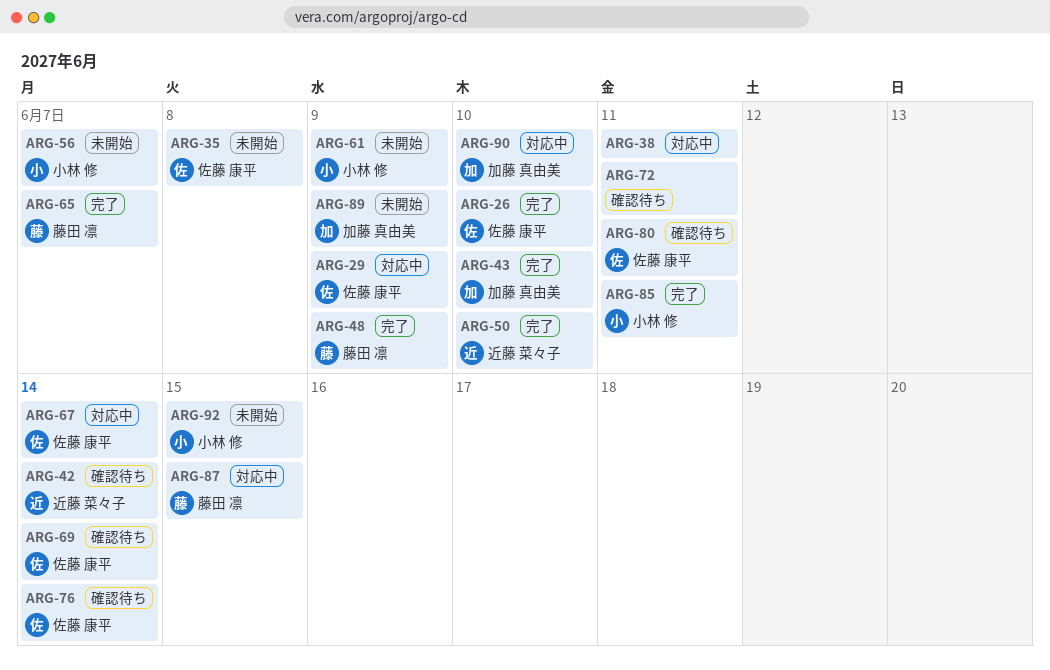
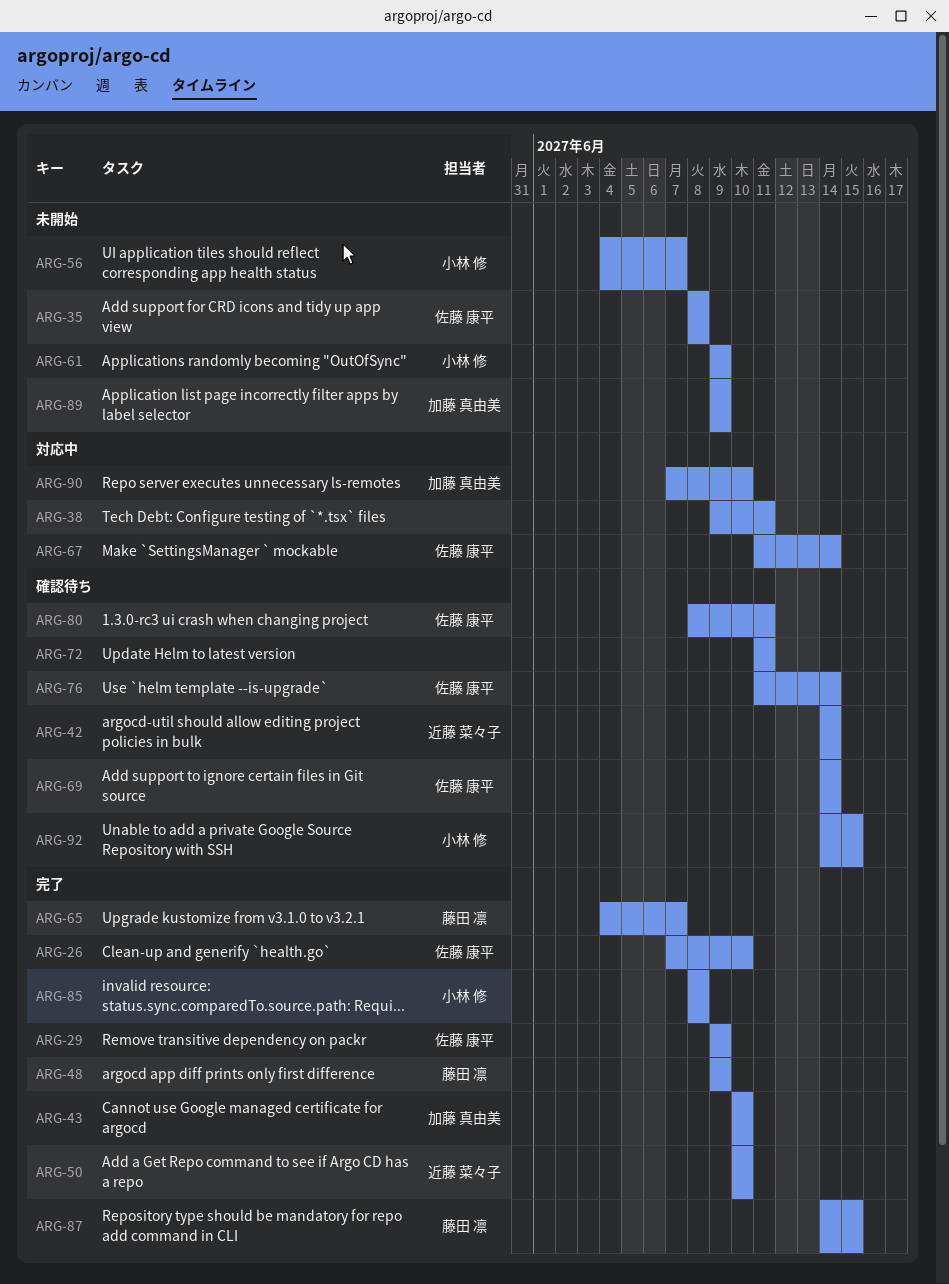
ARG-29, status: 対応中 -> 完了
ARG-85, due: Jun 11 -> Jun 8
ARG-87, status: 対応中 -> 完了
ARG-92, status: 未開始 -> 確認待ち

